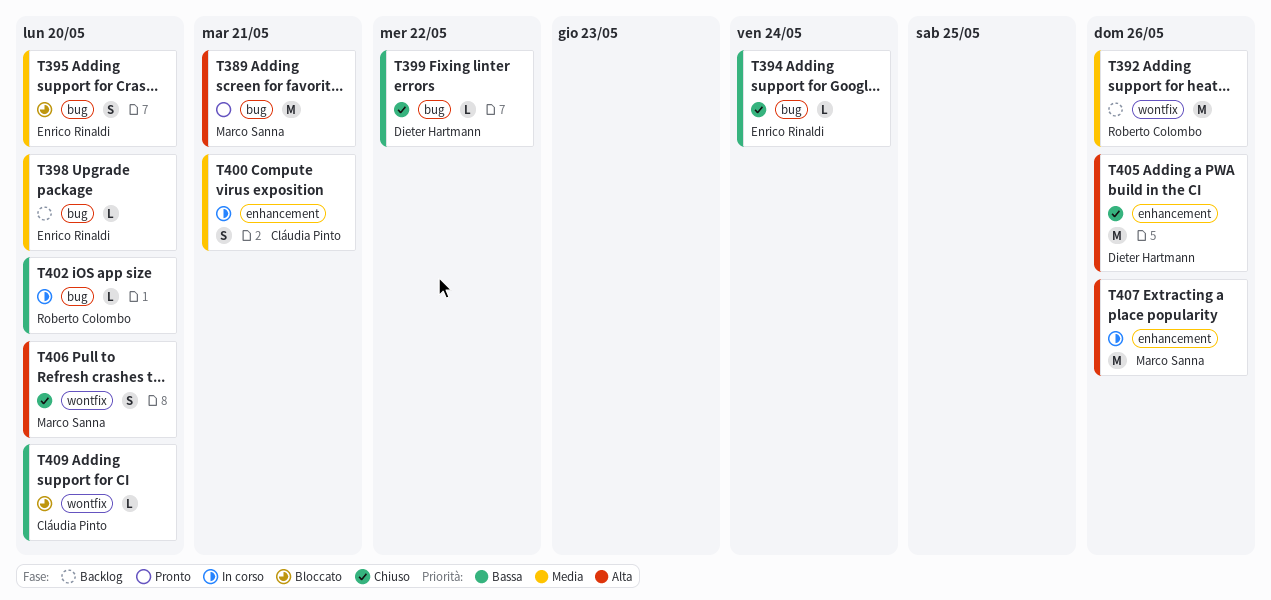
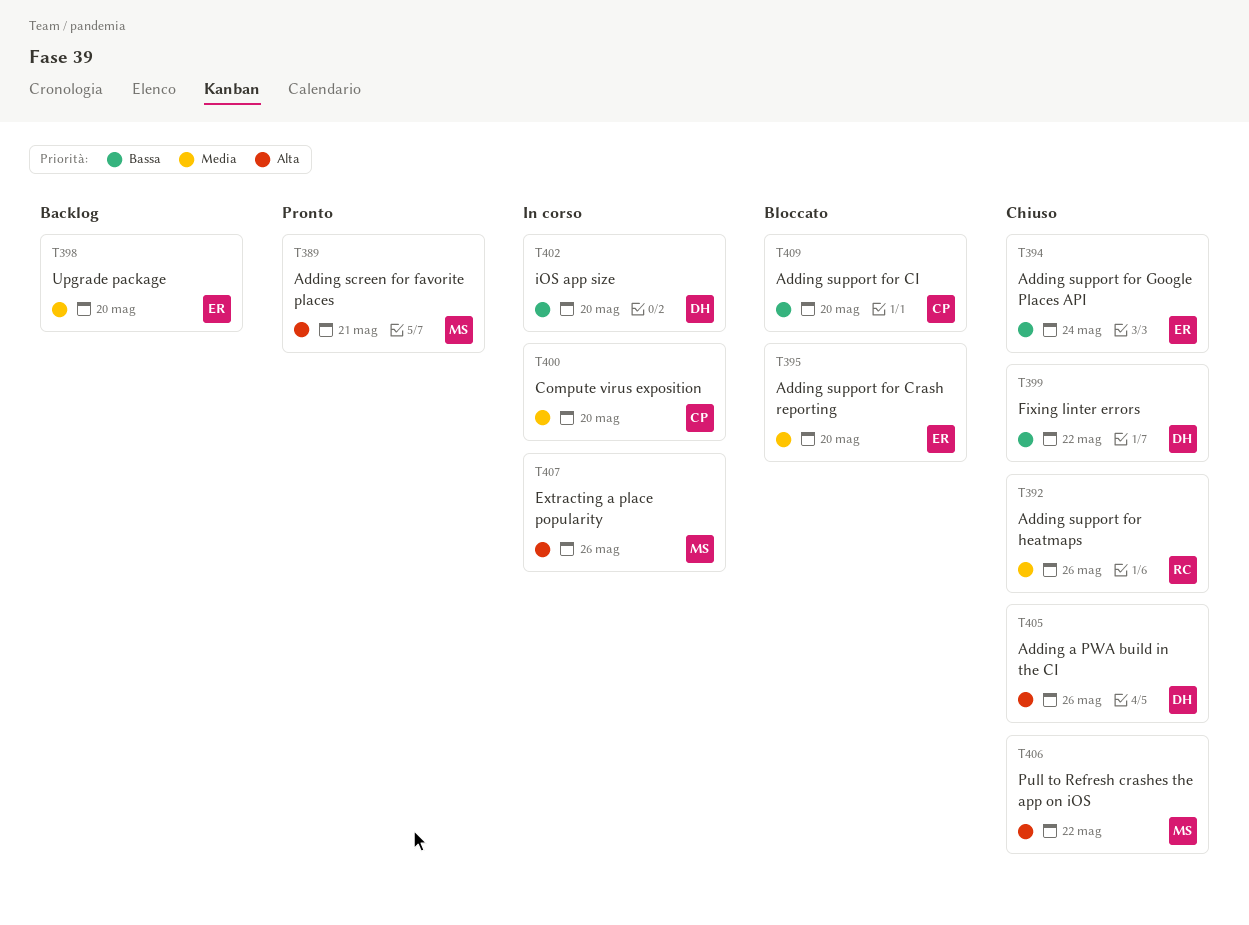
T392, status: Backlog -> Chiuso
T400, due: May 21 -> May 20
T402, owner: Roberto Colombo -> Dieter Hartmann
T406, due: May 20 -> May 22

